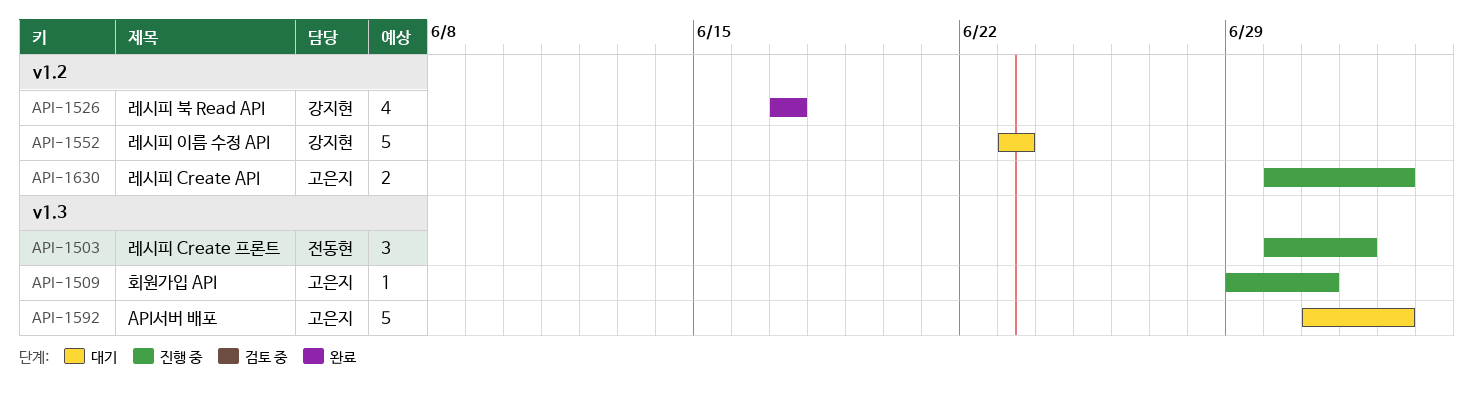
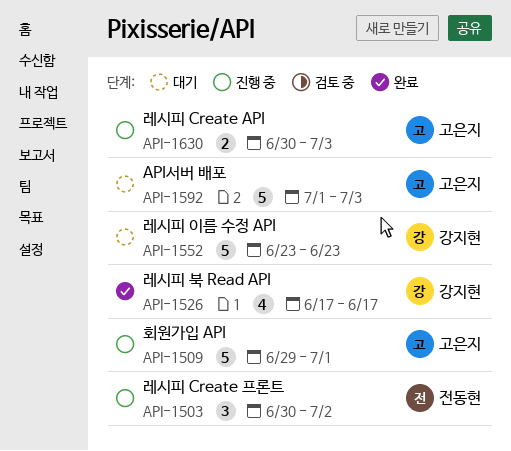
API-1509, estimate: 1 -> 5

